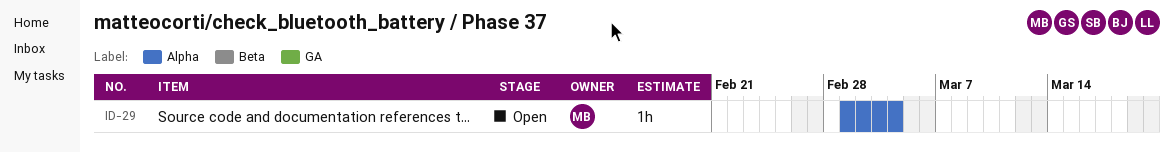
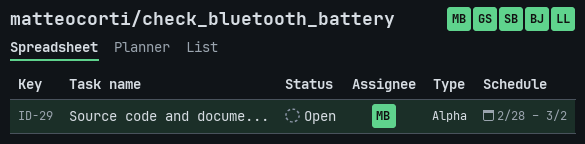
ID-29, start: Mar 1 -> Feb 28
ID-29, due: Mar 4 -> Mar 2

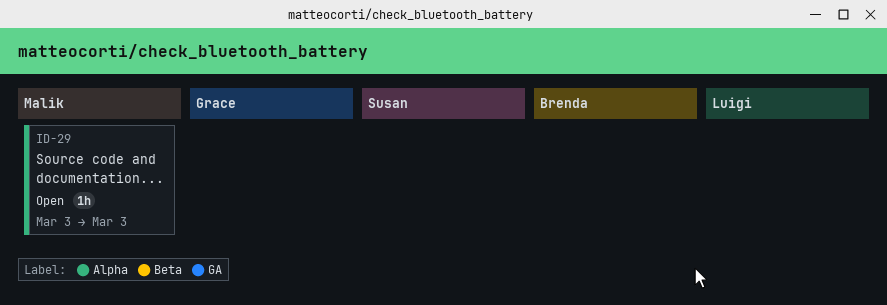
ID-29, start: Feb 28 -> Mar 3
ID-29, due: Mar 2 -> Mar 3

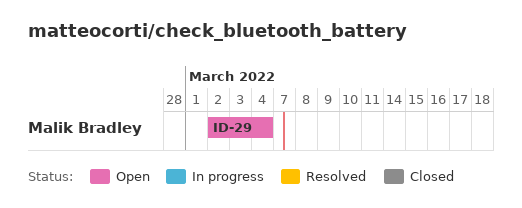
ID-29, start: Mar 3 -> Mar 2
ID-29, due: Mar 3 -> Mar 4

